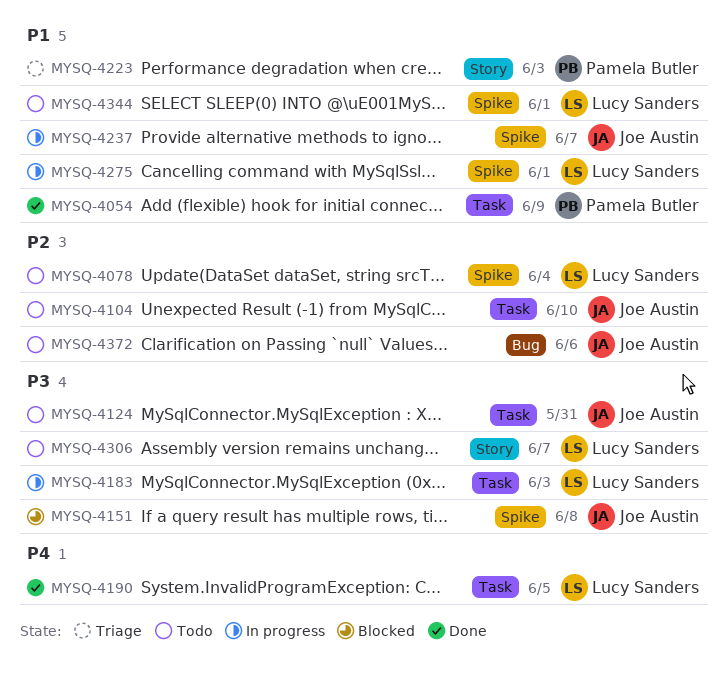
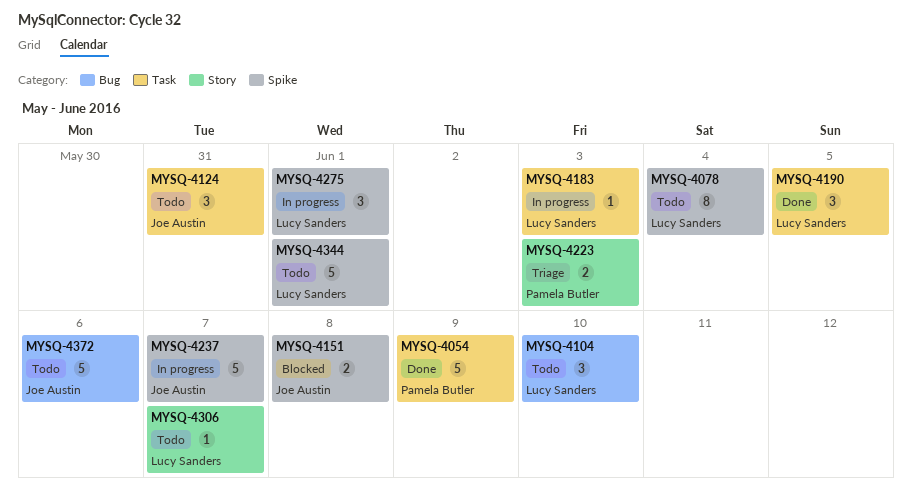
MYSQ-4104, owner: Joe Austin -> Lucy Sanders
MYSQ-4104, label: Task -> Bug

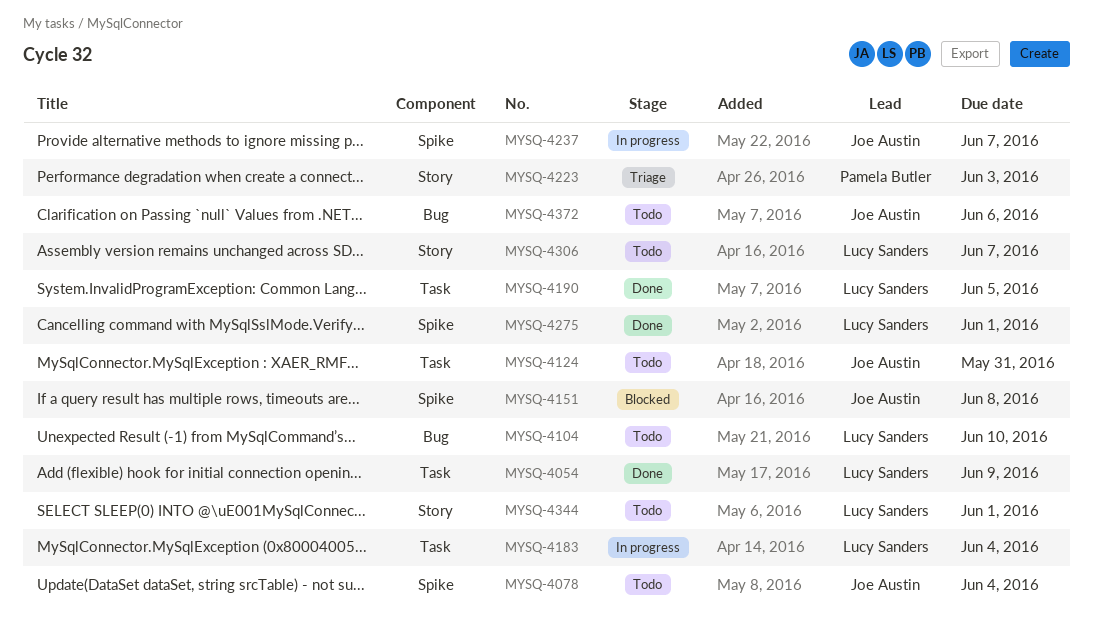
MYSQ-4054, owner: Pamela Butler -> Lucy Sanders
MYSQ-4078, owner: Lucy Sanders -> Joe Austin
MYSQ-4183, due: Jun 3 -> Jun 4
MYSQ-4275, status: In progress -> Done
MYSQ-4344, label: Spike -> Story

